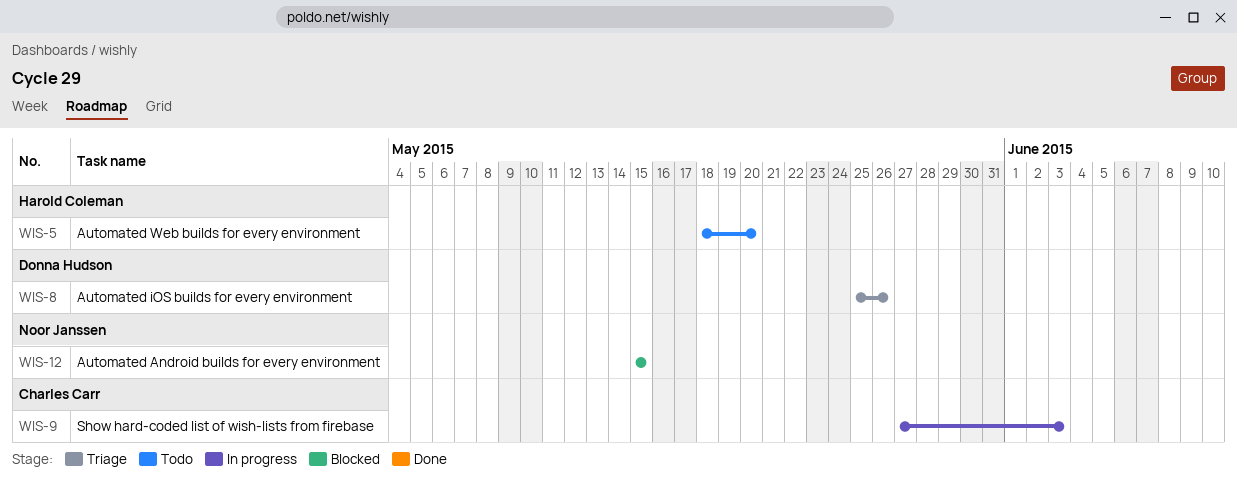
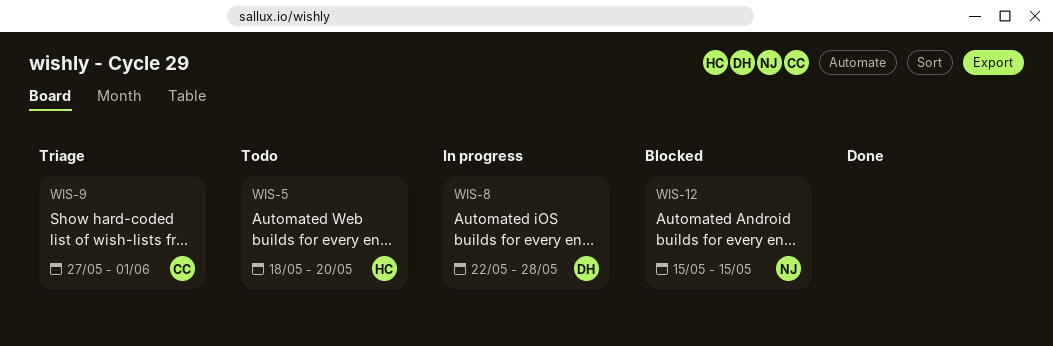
WIS-8, status: Triage -> In progress
WIS-8, start: May 25 -> May 22
WIS-8, due: May 26 -> May 28
WIS-9, status: In progress -> Triage
WIS-9, due: Jun 3 -> Jun 1

